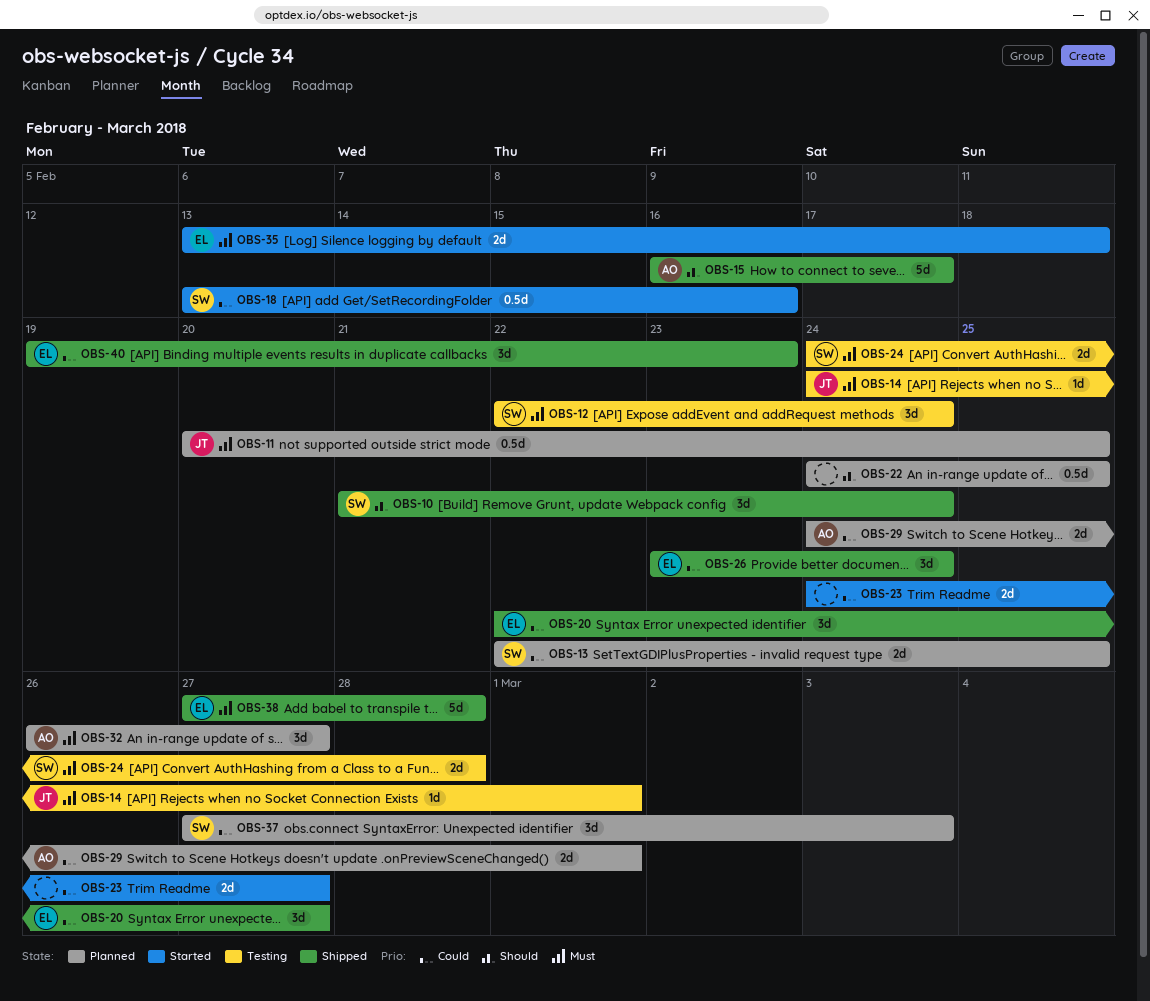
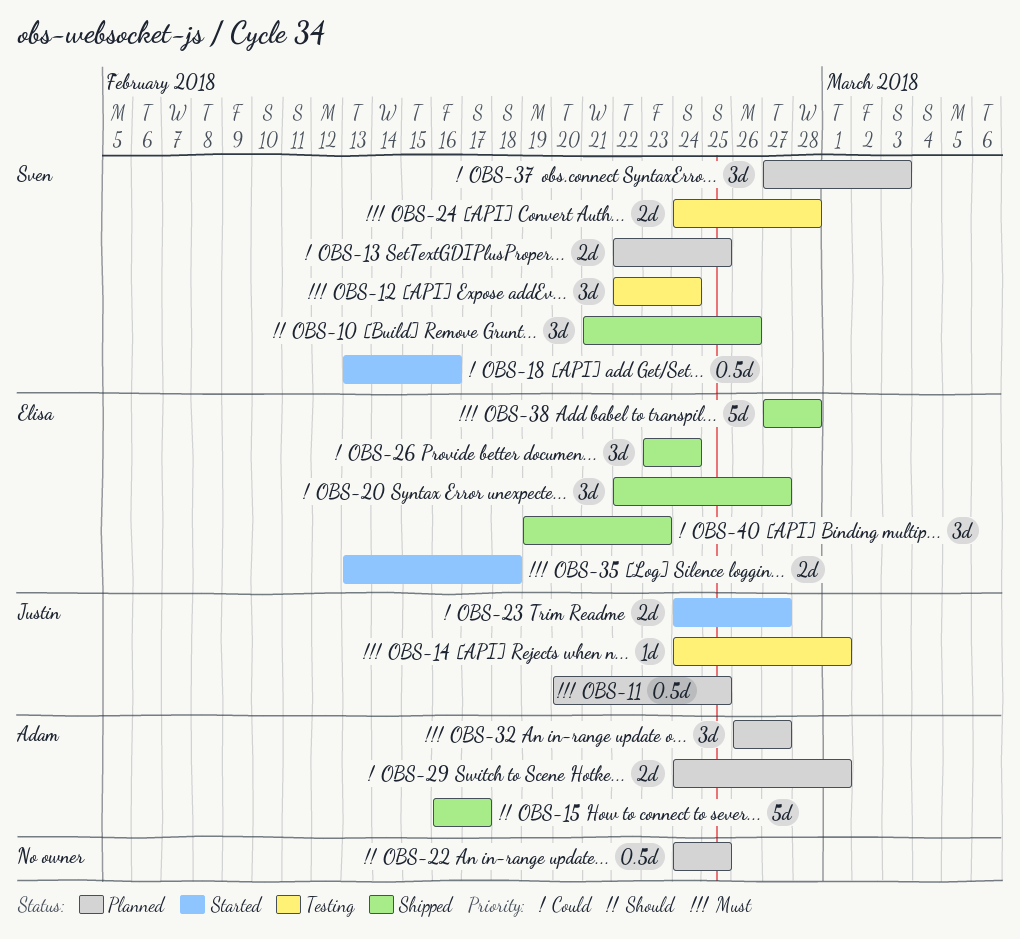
OBS-10, due: Feb 24 -> Feb 26
OBS-23, owner: none -> Justin

